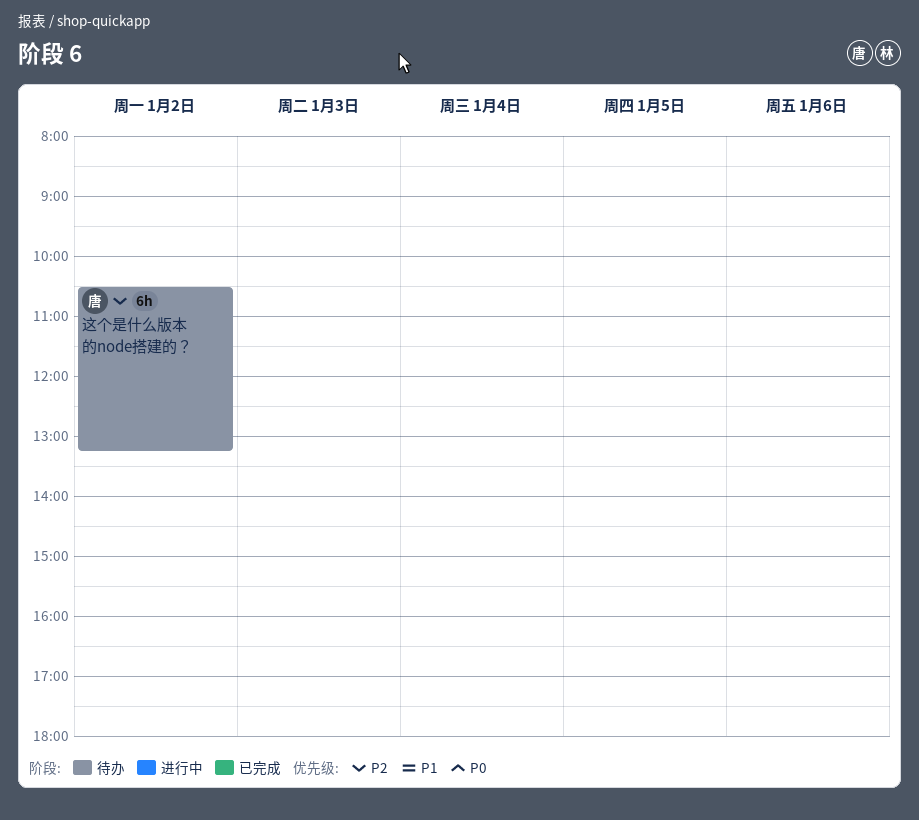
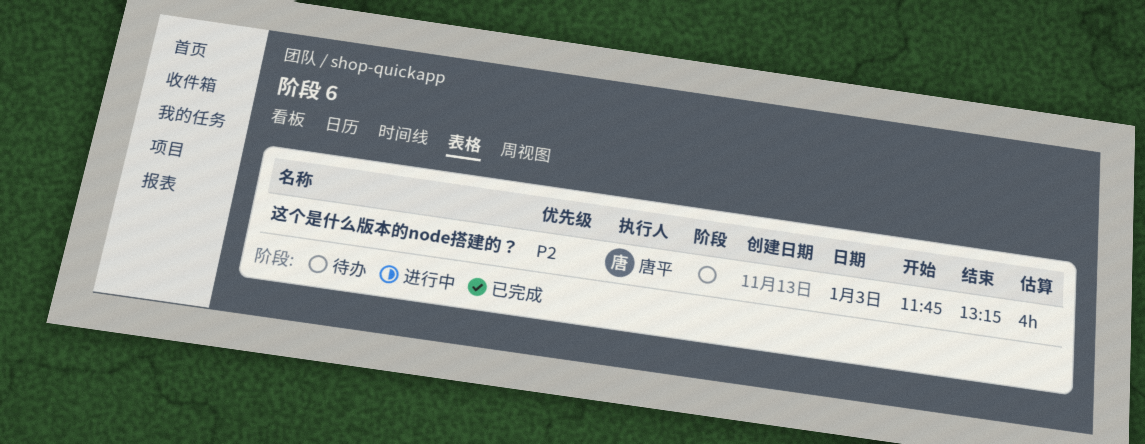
这个是什么版本的node搭建的？, estimate: 6h -> 4h
这个是什么版本的node搭建的？, day: Jan 2 -> Jan 3
这个是什么版本的node搭建的？, begins: 10:30 -> 11:45

